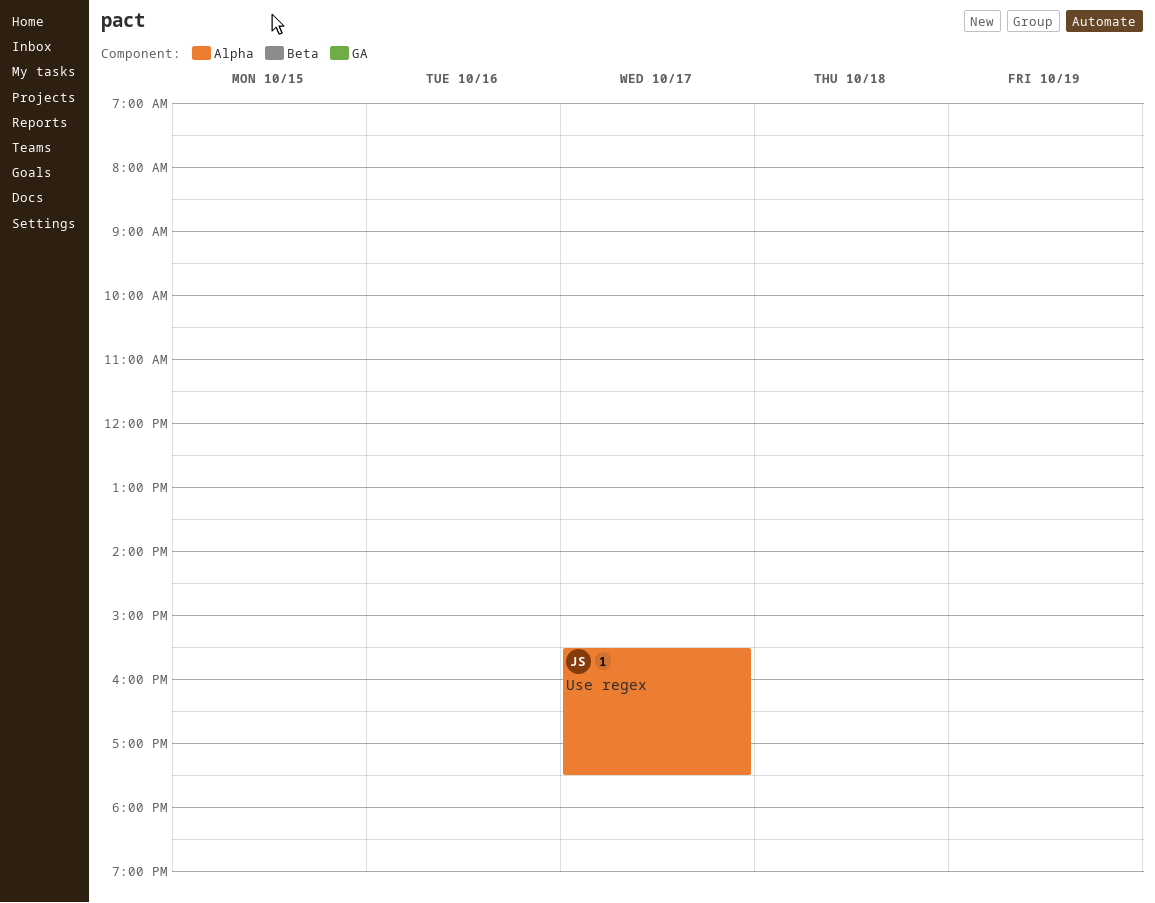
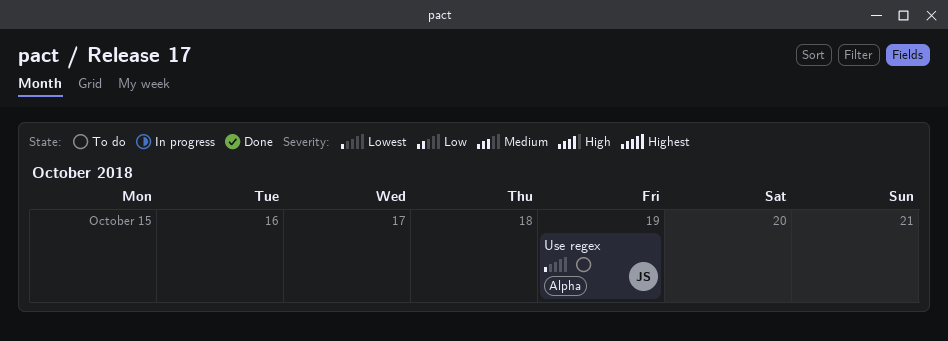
Use regex, day: Oct 17 -> Oct 19

